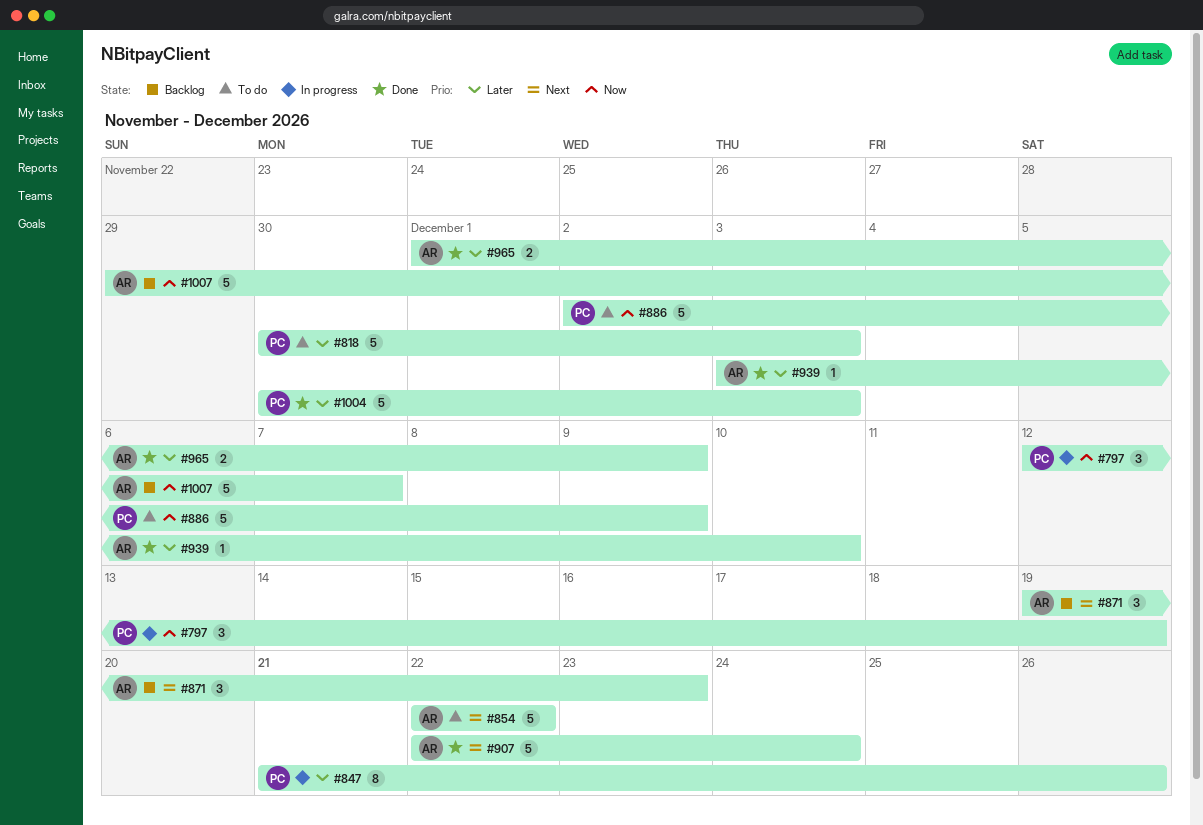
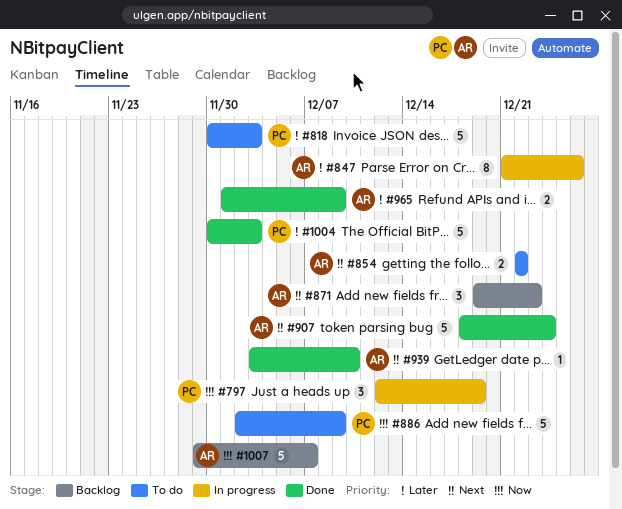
#847, owner: PC -> AR
#854, estimate: 5 -> 2
#907, start: Dec 22 -> Dec 18
#939, priority: Later -> Next

